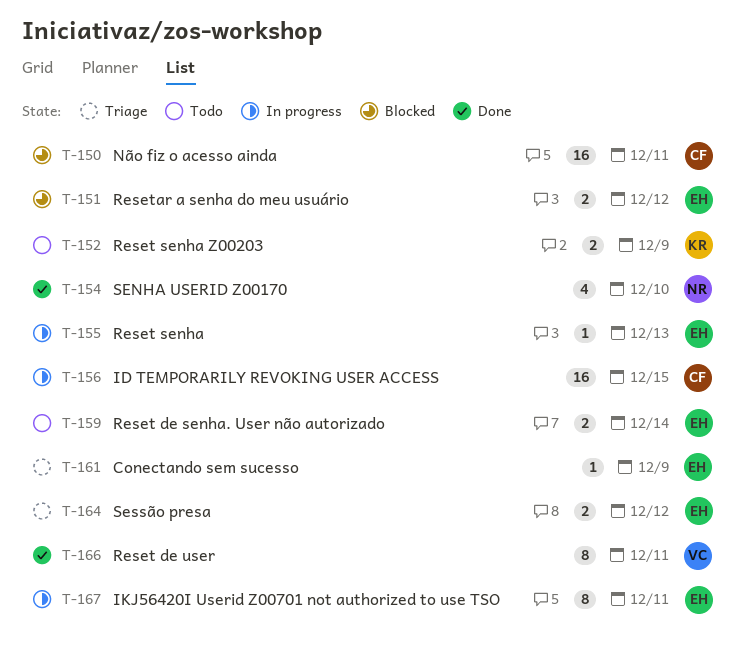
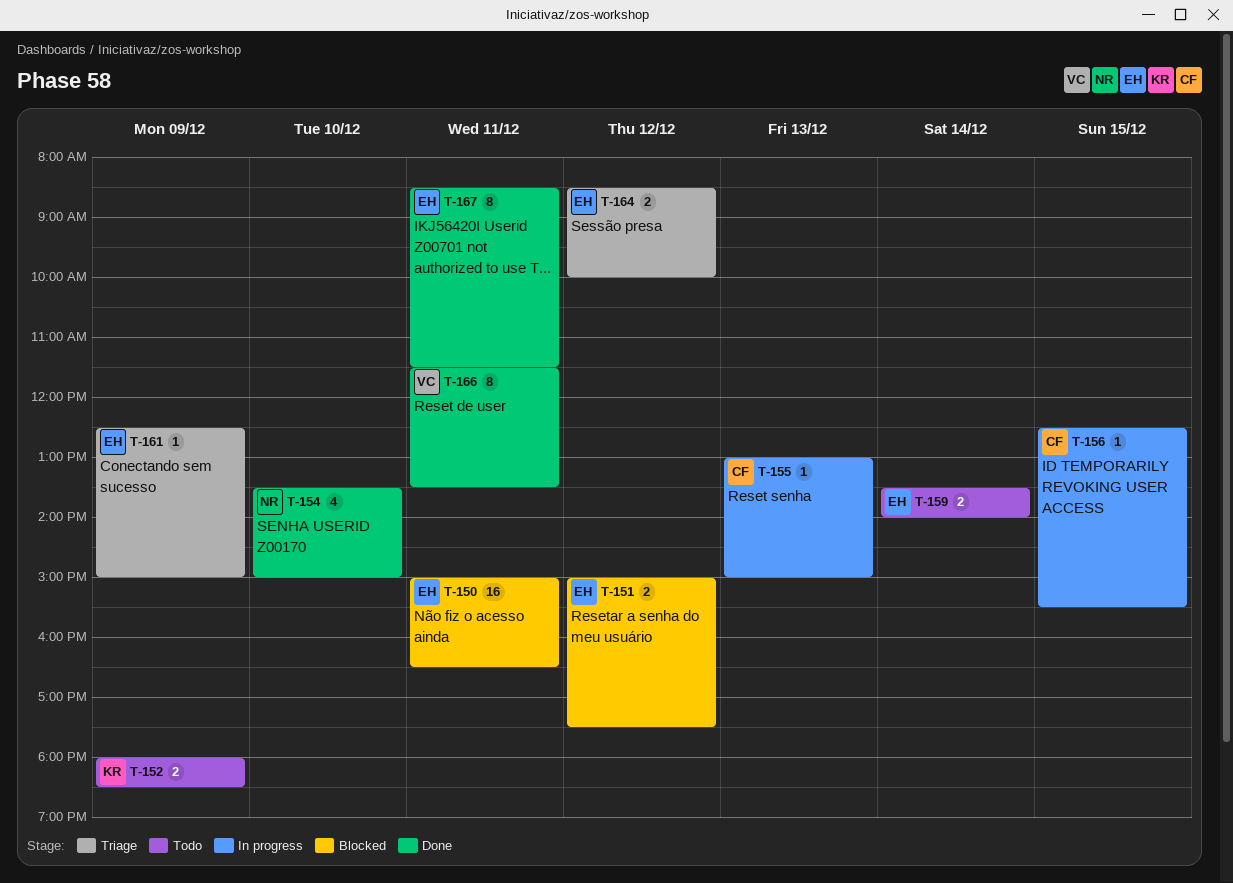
T-150, owner: CF -> EH
T-155, owner: EH -> CF
T-156, estimate: 16 -> 1
T-167, status: In progress -> Done

